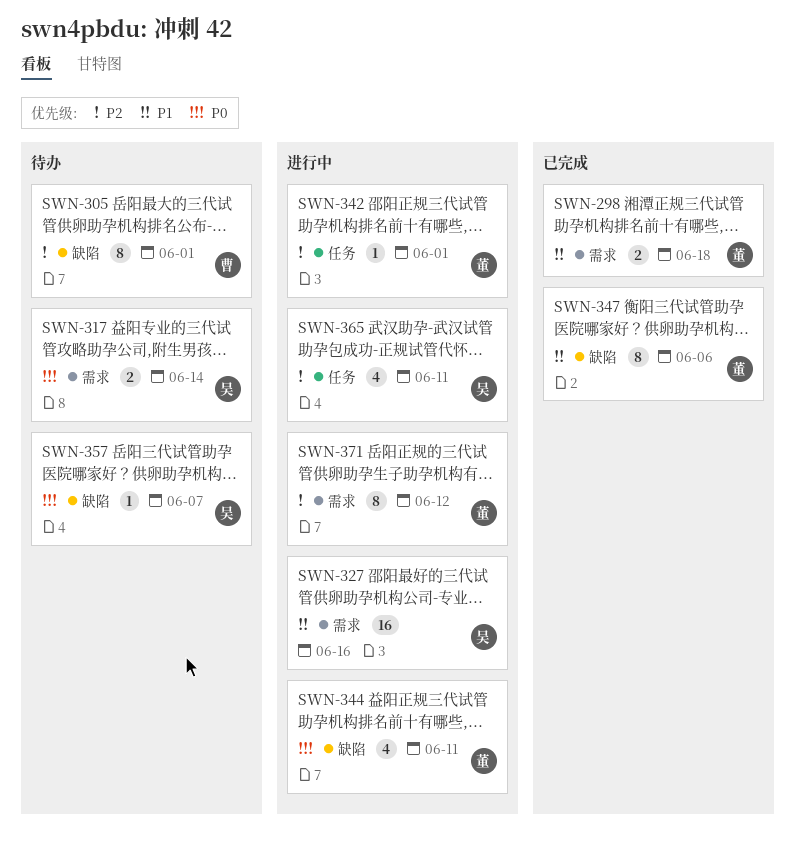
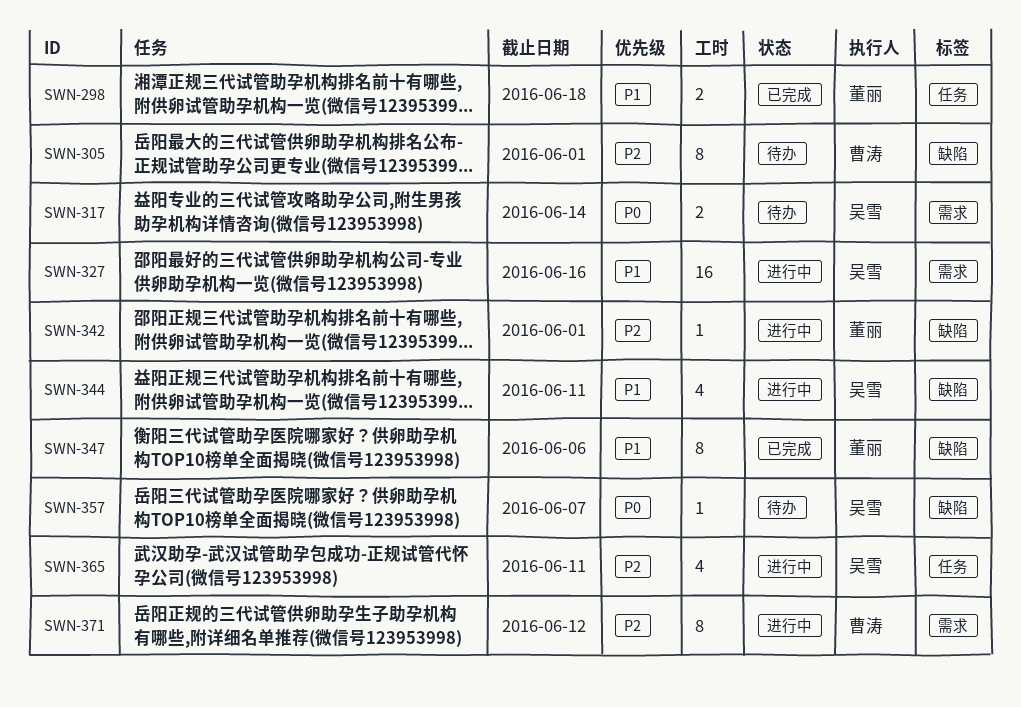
SWN-298, label: 需求 -> 任务
SWN-342, label: 任务 -> 缺陷
SWN-344, owner: 董丽 -> 吴雪
SWN-344, priority: P0 -> P1
SWN-371, owner: 董丽 -> 曹涛

